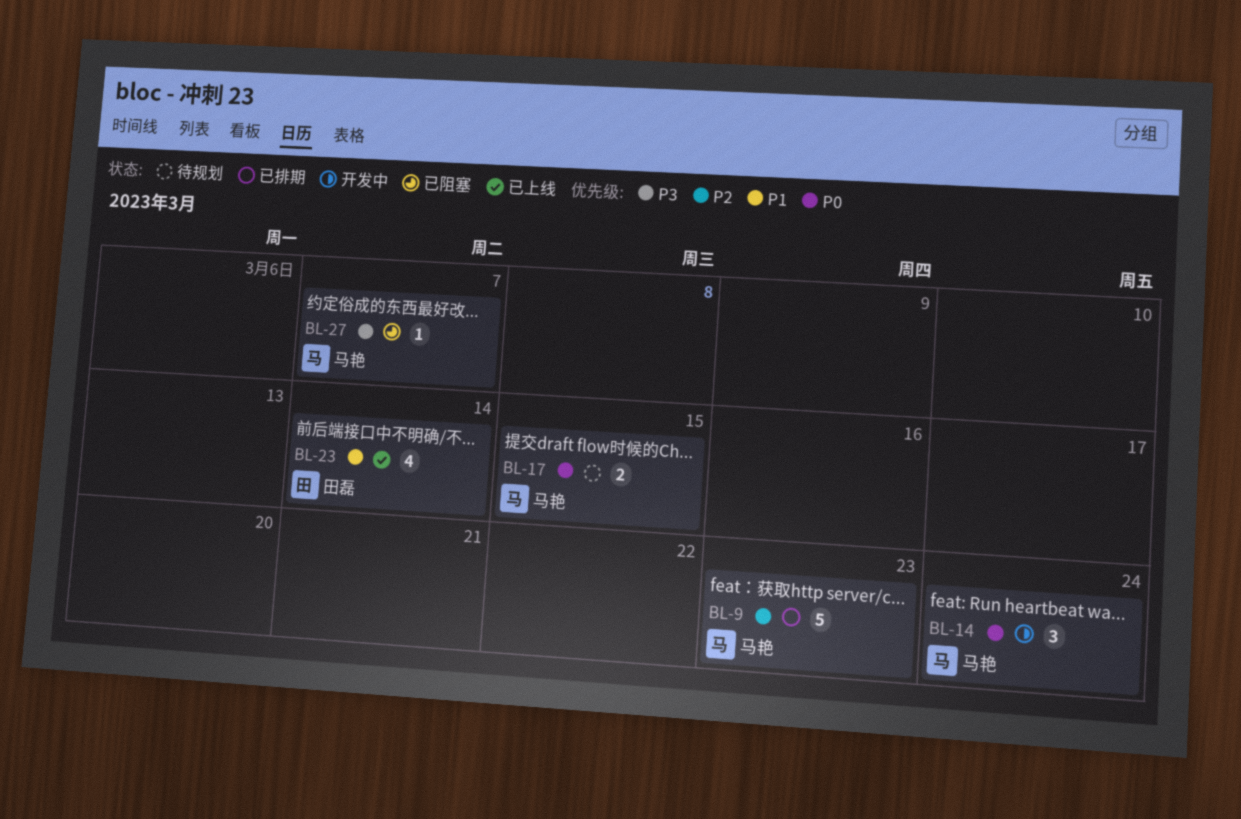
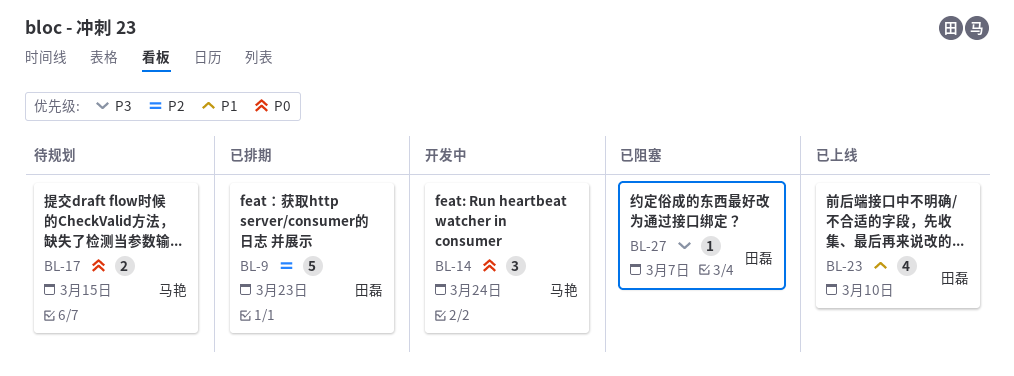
BL-9, owner: 马艳 -> 田磊
BL-23, due: Mar 14 -> Mar 10
BL-27, owner: 马艳 -> 田磊

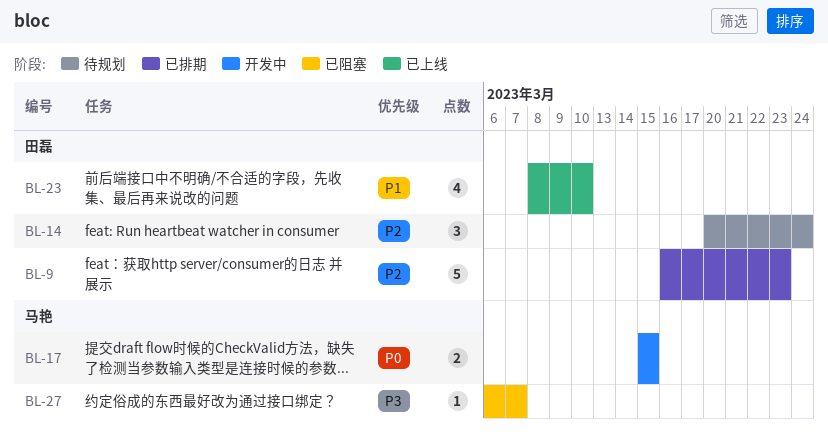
BL-14, status: 开发中 -> 待规划
BL-14, owner: 马艳 -> 田磊
BL-14, priority: P0 -> P2
BL-17, status: 待规划 -> 开发中
BL-27, owner: 田磊 -> 马艳

